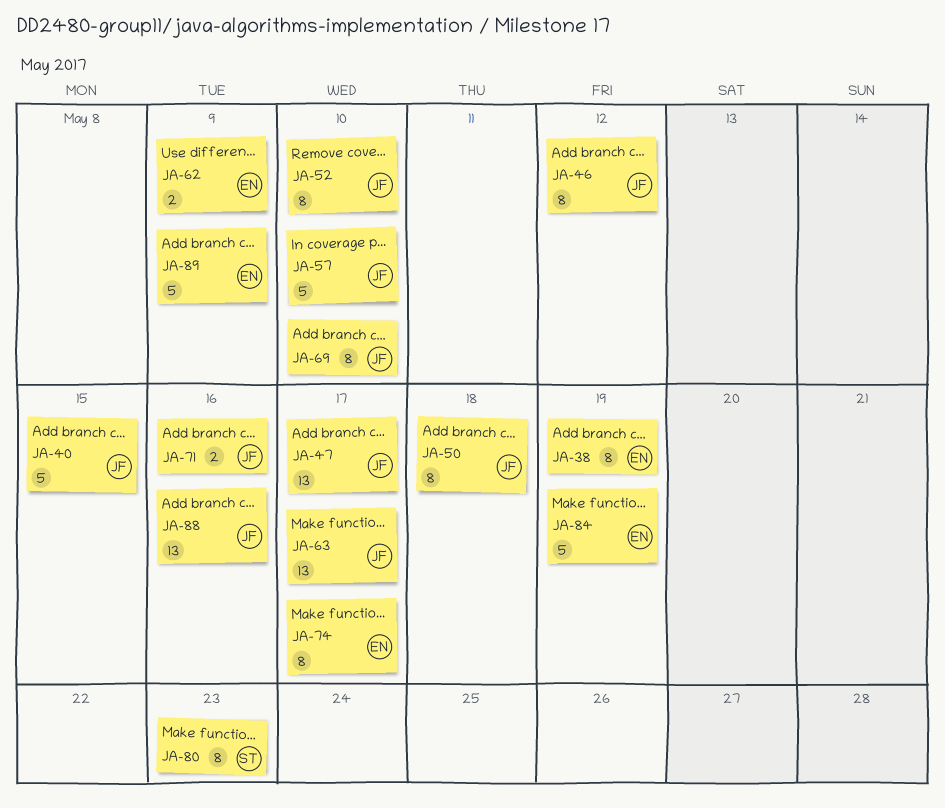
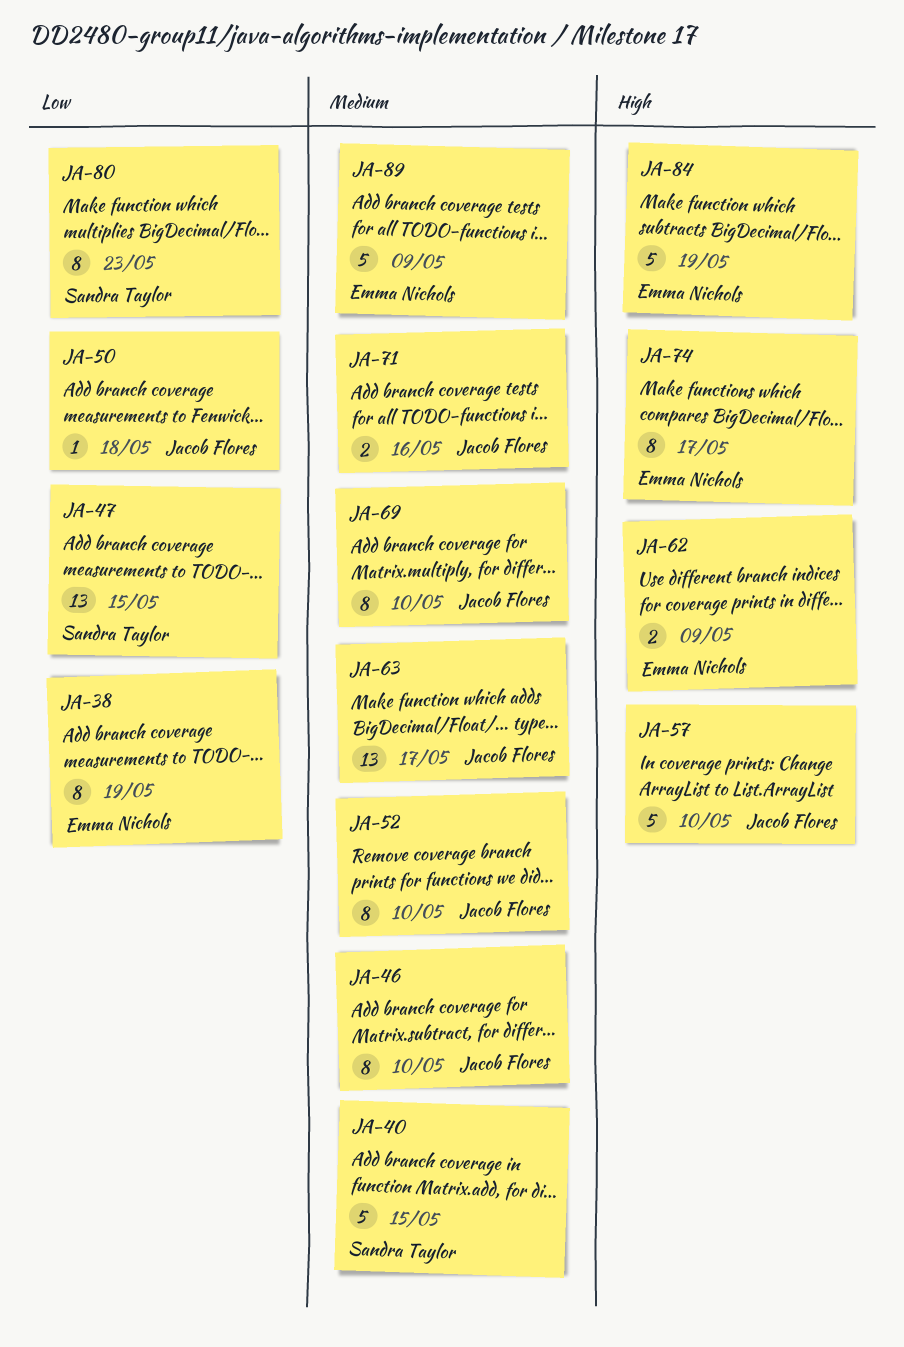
JA-40, owner: Jacob Flores -> Sandra Taylor
JA-46, due: May 12 -> May 10
JA-47, owner: Jacob Flores -> Sandra Taylor
JA-47, due: May 17 -> May 15
JA-50, estimate: 8 -> 1
JA-88: present -> none

